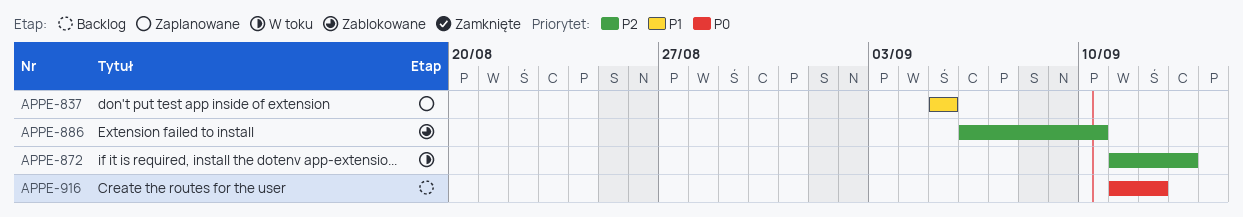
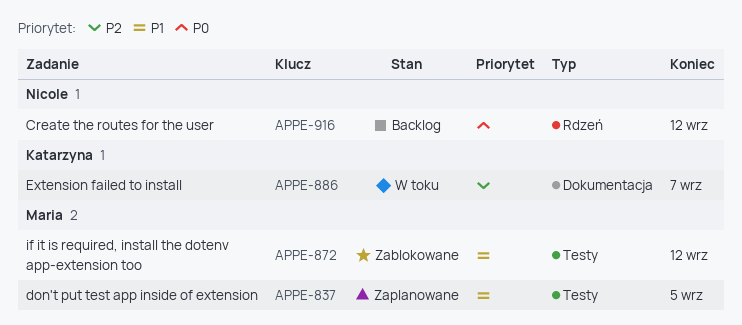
APPE-872, status: W toku -> Zablokowane
APPE-872, priority: P2 -> P1
APPE-872, due: Sep 13 -> Sep 12
APPE-886, status: Zablokowane -> W toku
APPE-886, due: Sep 10 -> Sep 7

